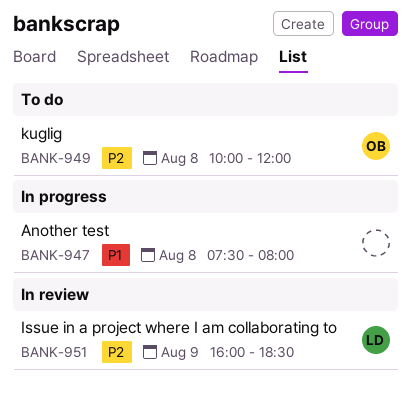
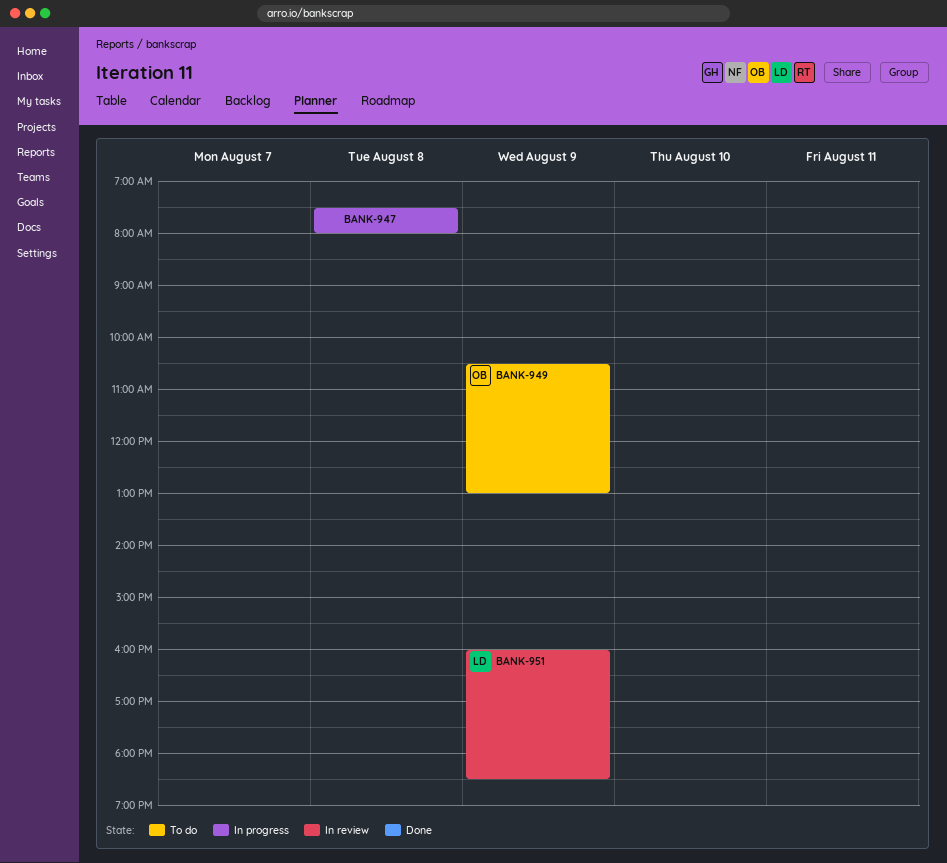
BANK-949, day: Aug 8 -> Aug 9
BANK-949, begins: 10:00 -> 10:30
BANK-949, ends: 12:00 -> 13:00

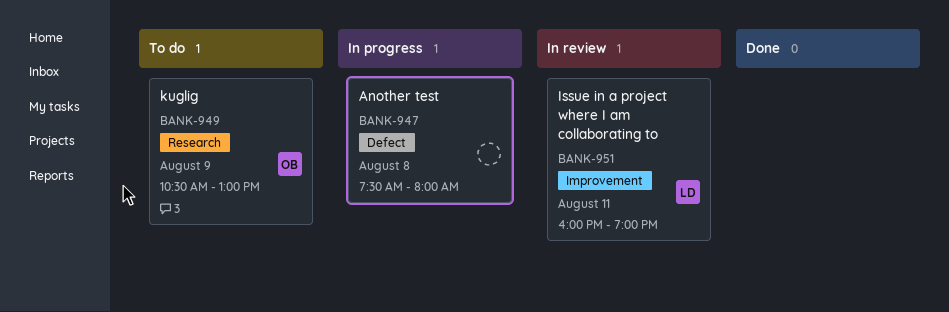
BANK-951, day: Aug 9 -> Aug 11
BANK-951, ends: 18:30 -> 19:00

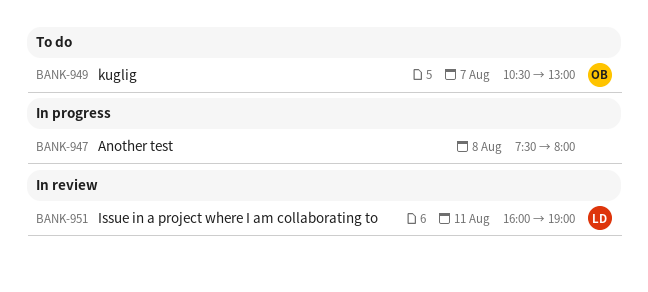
BANK-949, day: Aug 9 -> Aug 7

